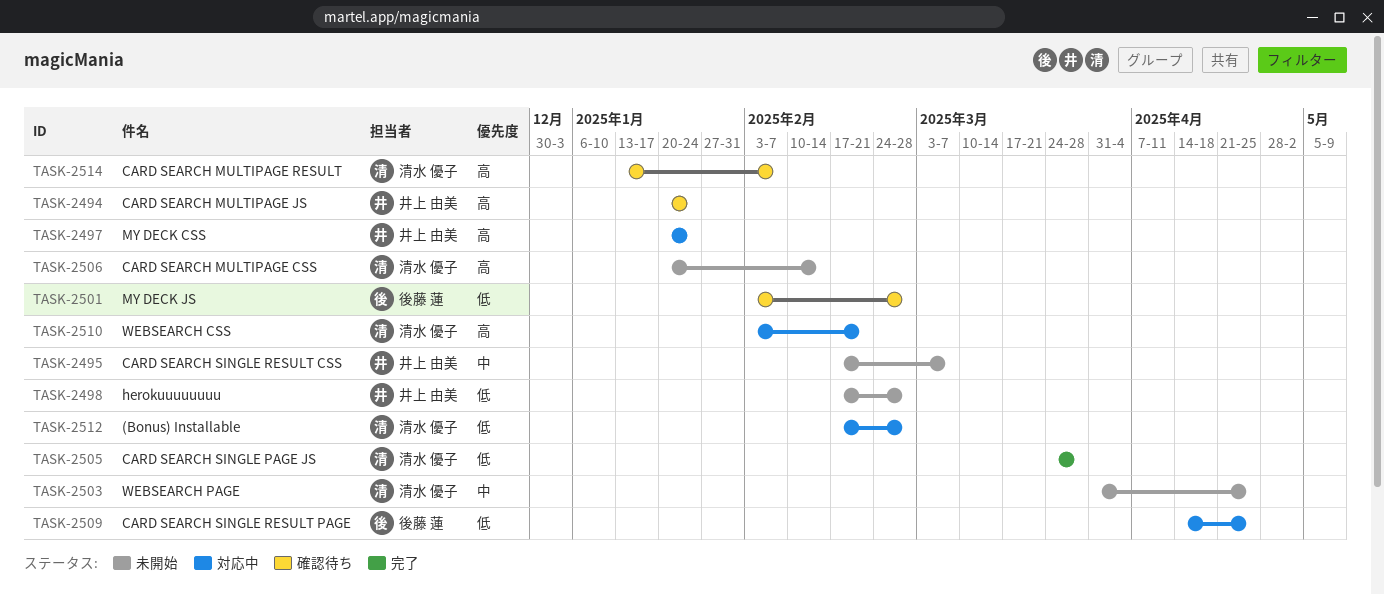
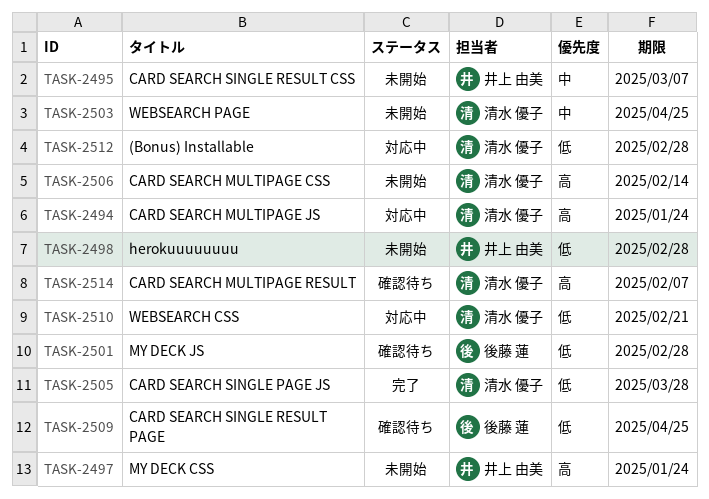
TASK-2494, status: 確認待ち -> 対応中
TASK-2494, owner: 井上 由美 -> 清水 優子
TASK-2497, status: 対応中 -> 未開始
TASK-2509, status: 対応中 -> 確認待ち
TASK-2510, priority: 高 -> 低

